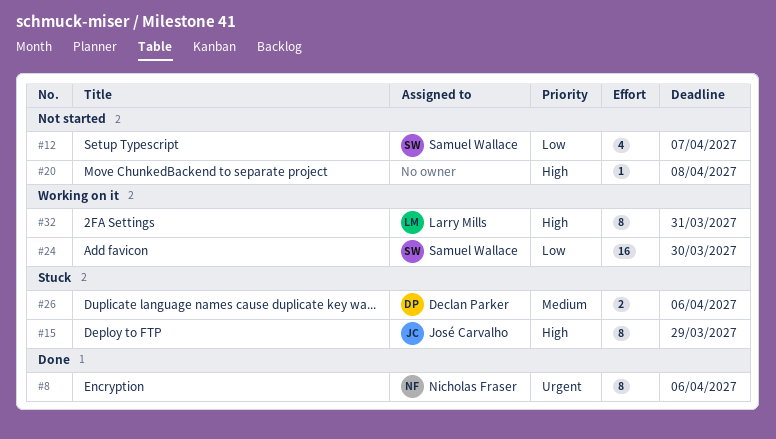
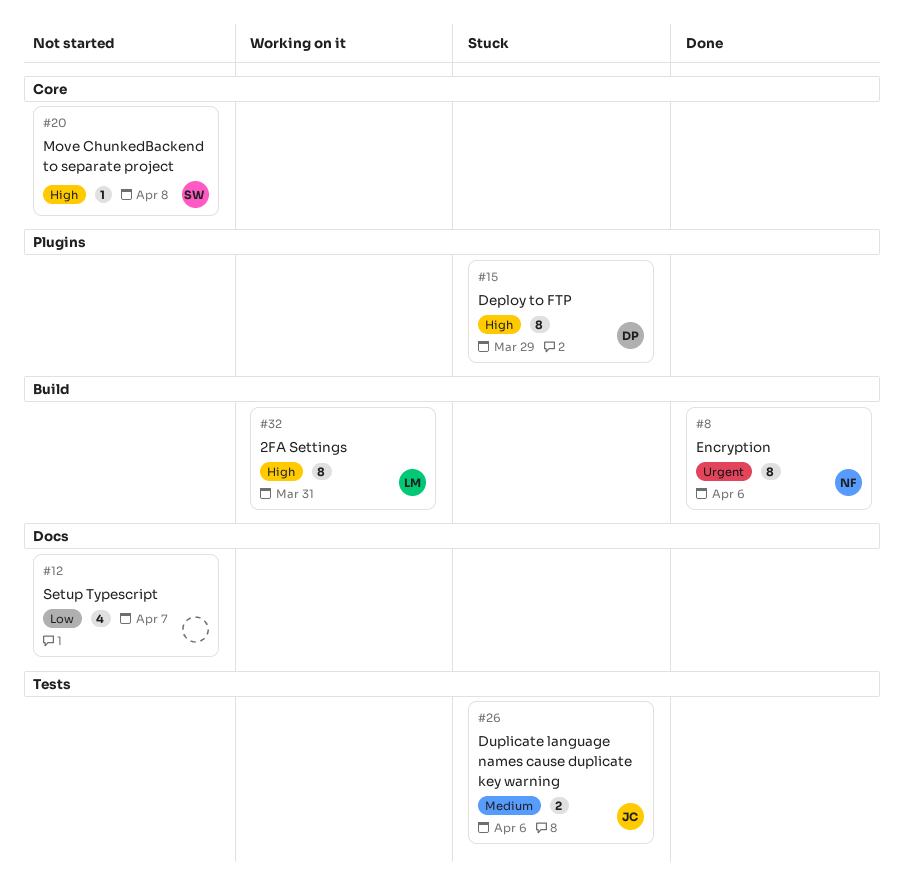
#12, owner: Samuel Wallace -> none
#15, owner: José Carvalho -> Declan Parker
#20, owner: none -> Samuel Wallace
#24: present -> none
#26, owner: Declan Parker -> José Carvalho

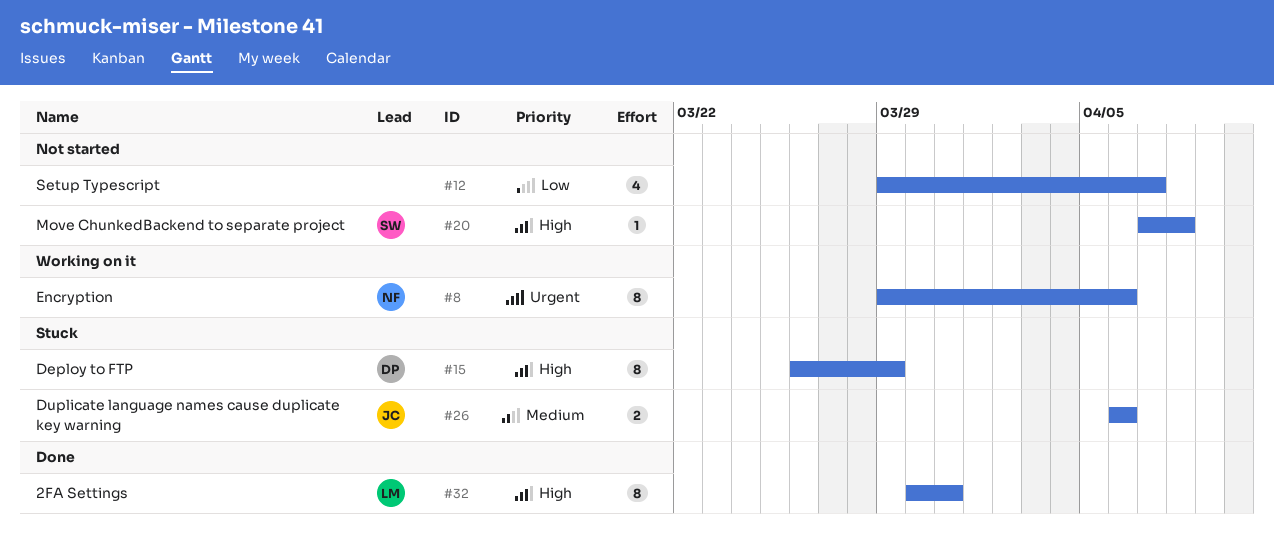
#8, status: Done -> Working on it
#32, status: Working on it -> Done

